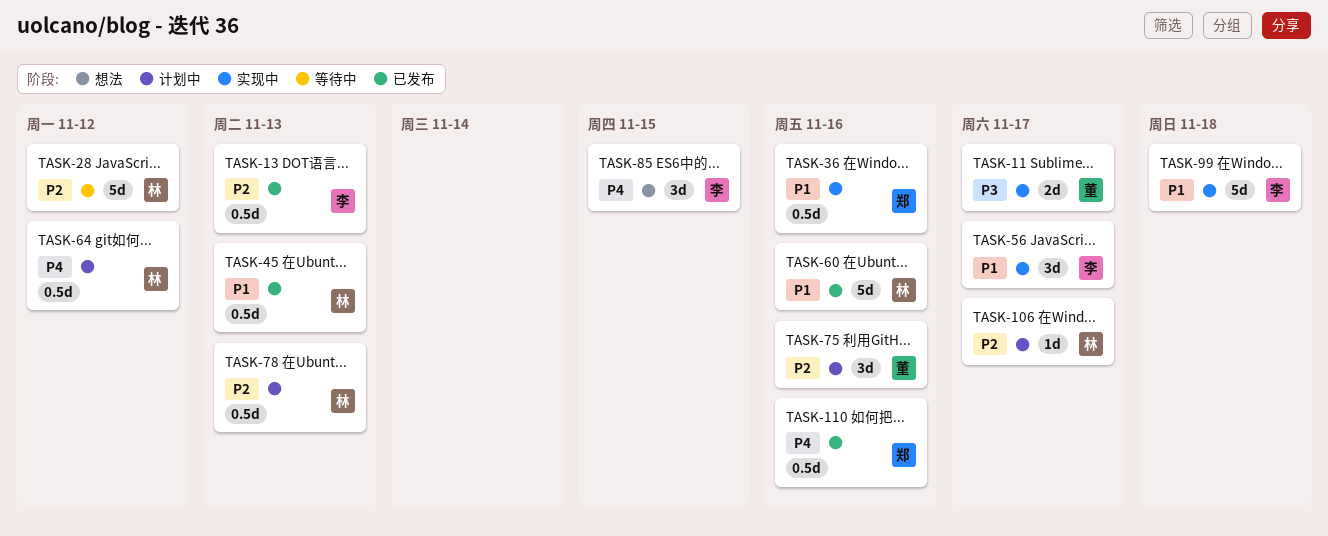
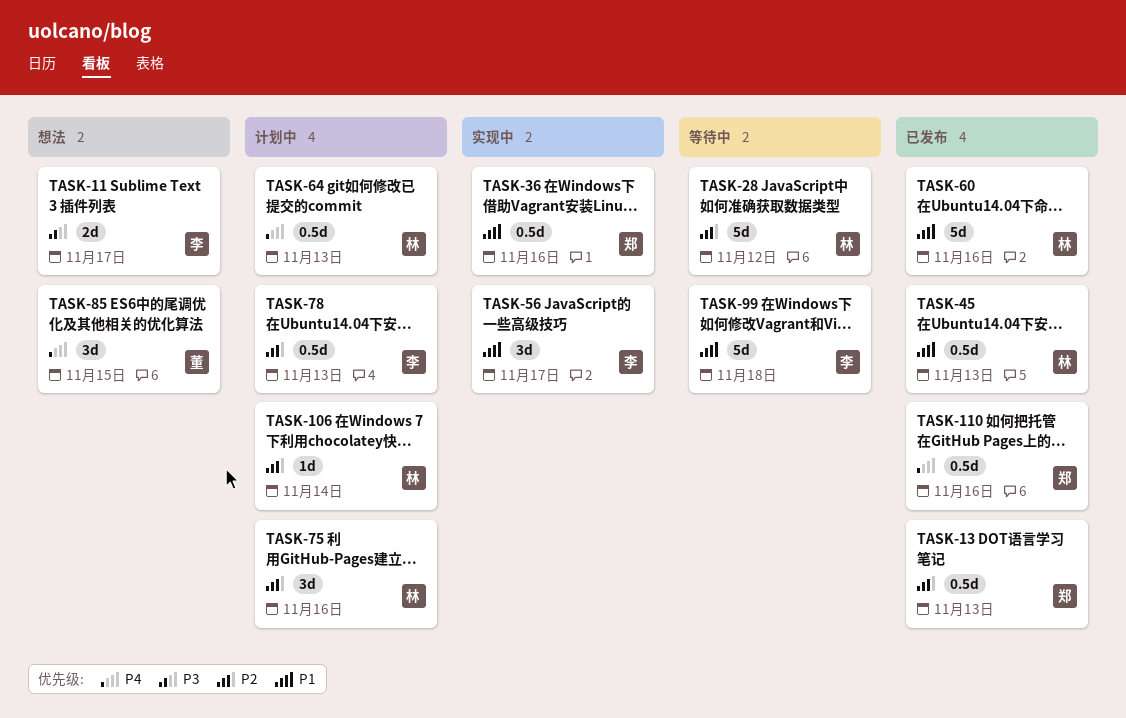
TASK-11, status: 实现中 -> 想法
TASK-11, owner: 董 -> 李
TASK-13, owner: 李 -> 郑
TASK-64, due: Nov 12 -> Nov 13
TASK-75, owner: 董 -> 林
TASK-78, owner: 林 -> 李
TASK-85, owner: 李 -> 董
TASK-99, status: 实现中 -> 等待中
TASK-106, due: Nov 17 -> Nov 14

